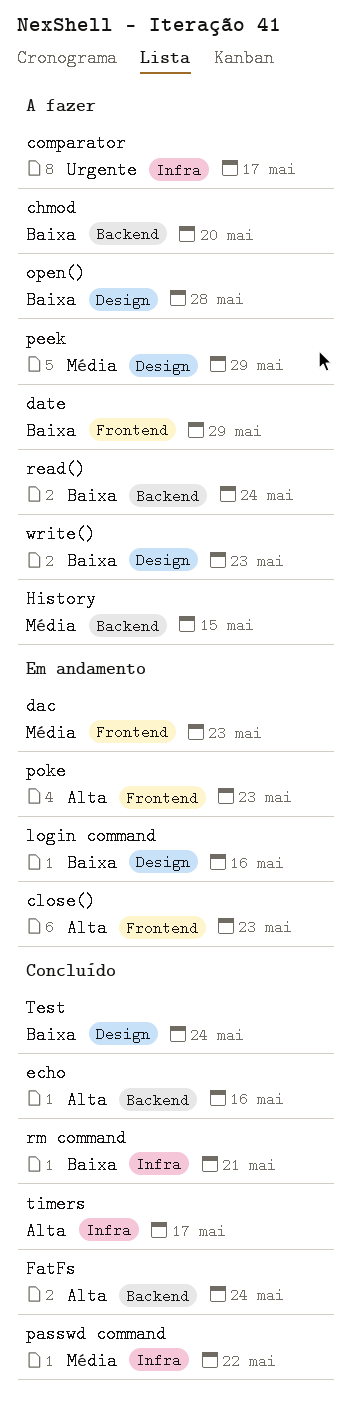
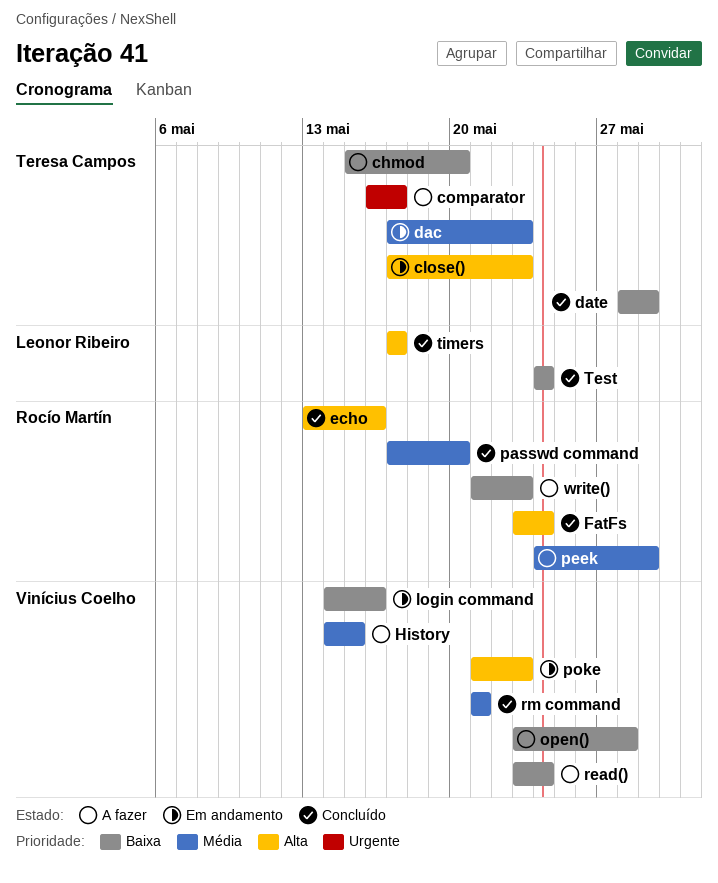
date, status: A fazer -> Concluído
passwd command, due: May 22 -> May 20
rm command, priority: Baixa -> Média

